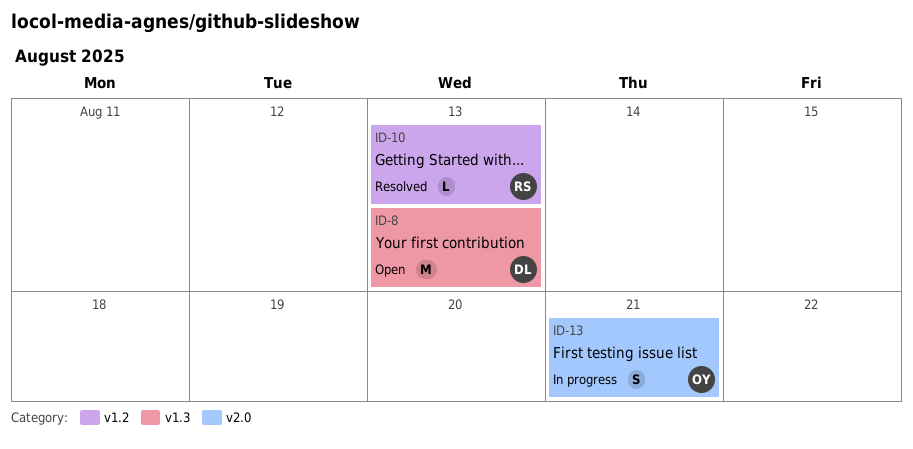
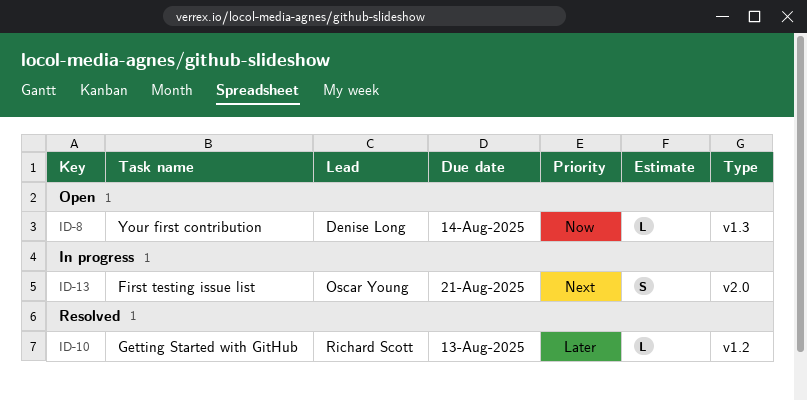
ID-8, estimate: M -> L
ID-8, due: Aug 13 -> Aug 14

